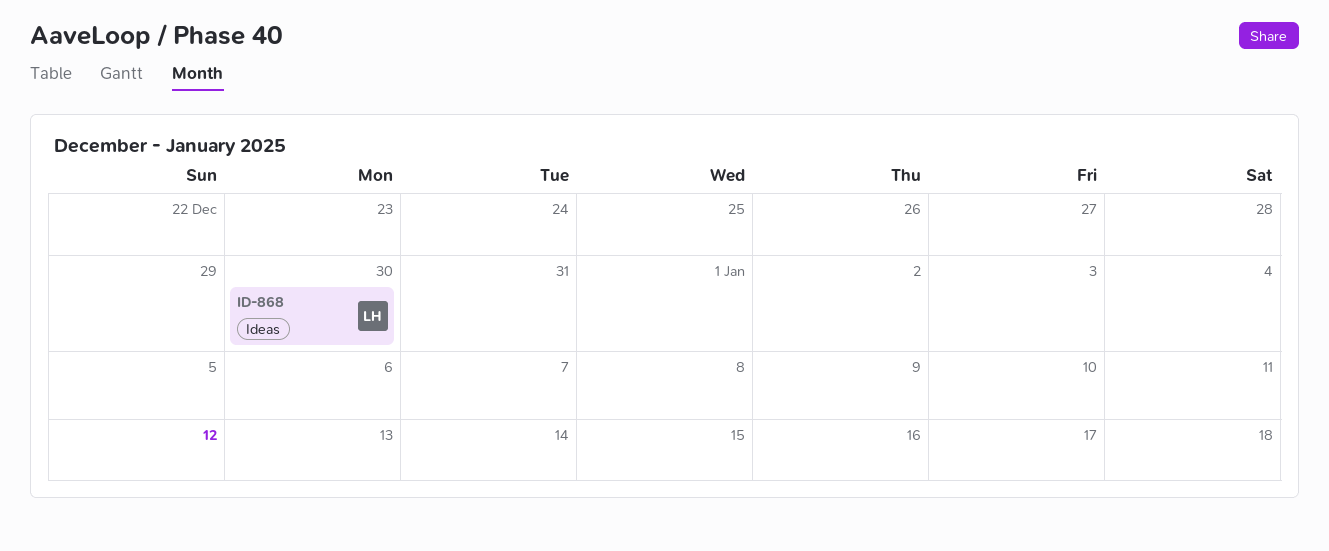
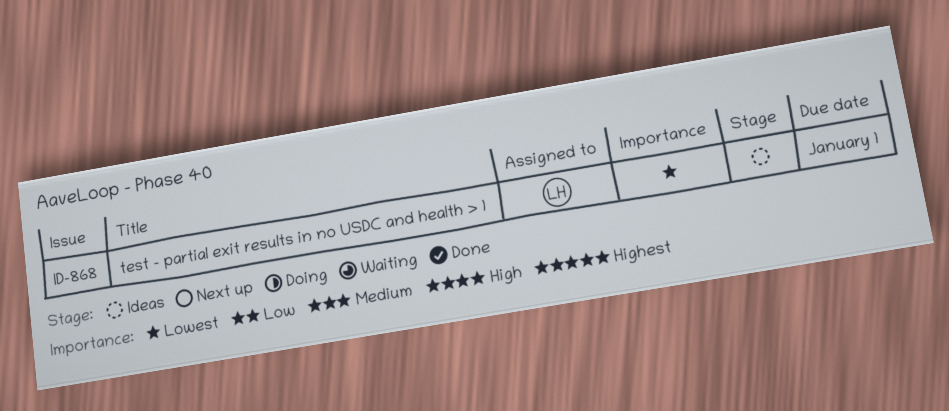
ID-868, due: Dec 30 -> Jan 1

